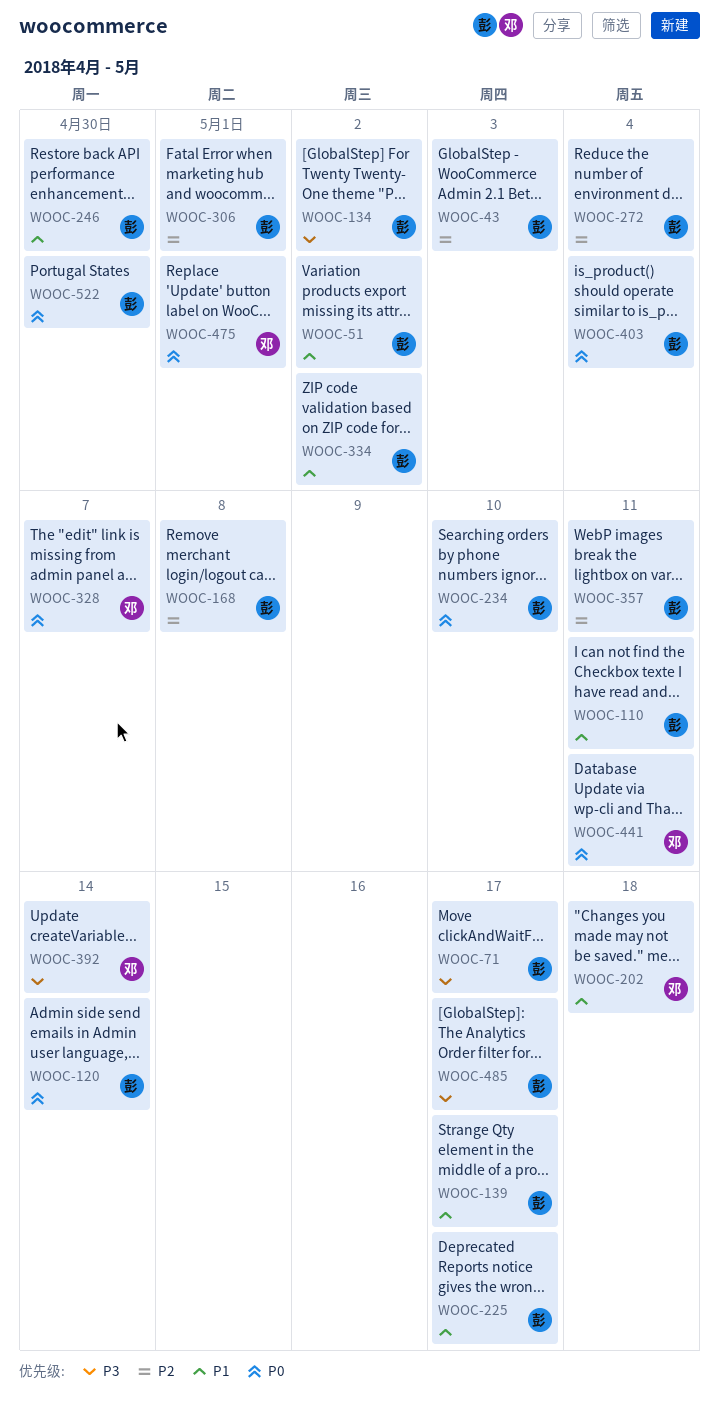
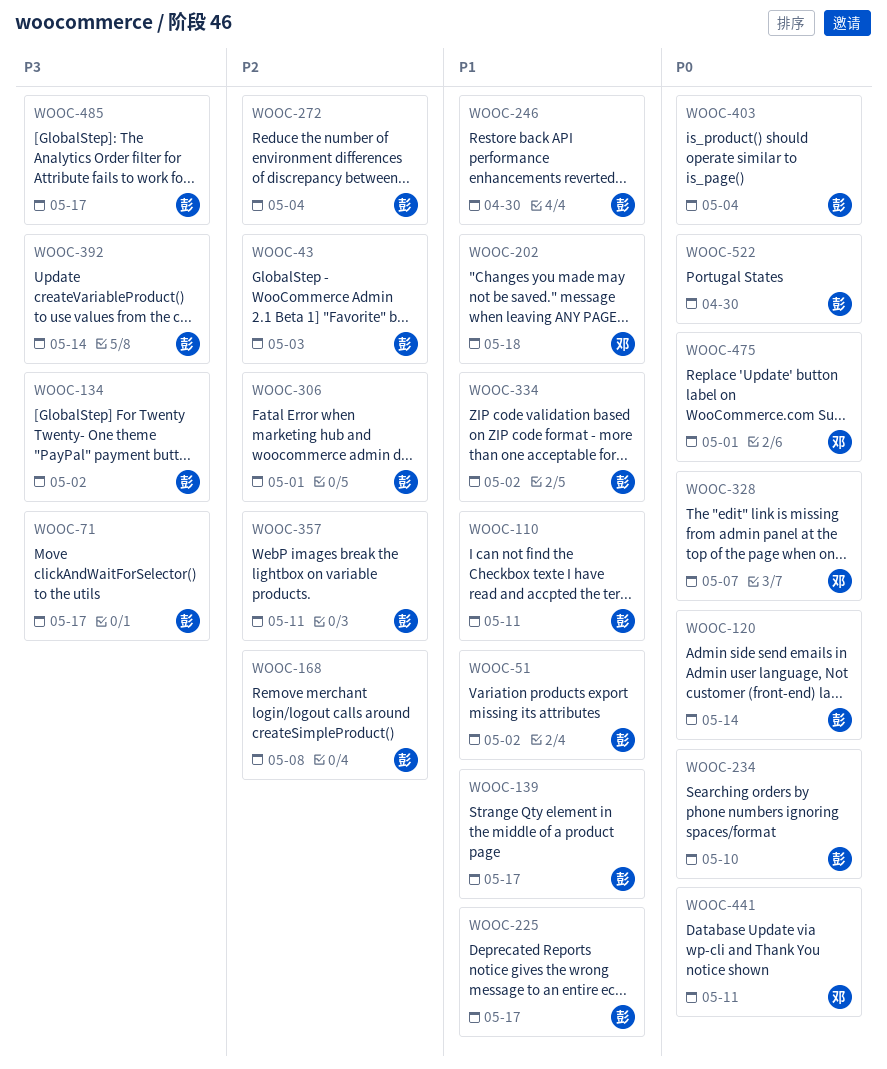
WOOC-392, owner: 邓 -> 彭

